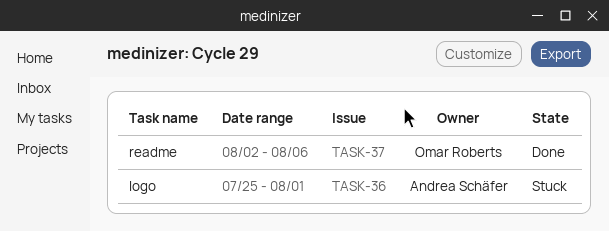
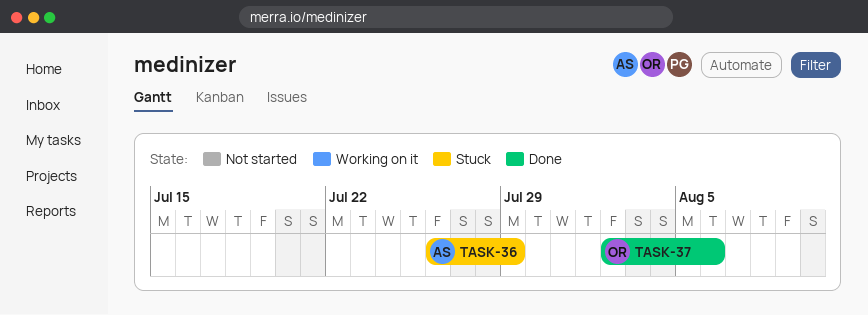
TASK-36, start: Jul 25 -> Jul 26
TASK-36, due: Aug 1 -> Jul 29

